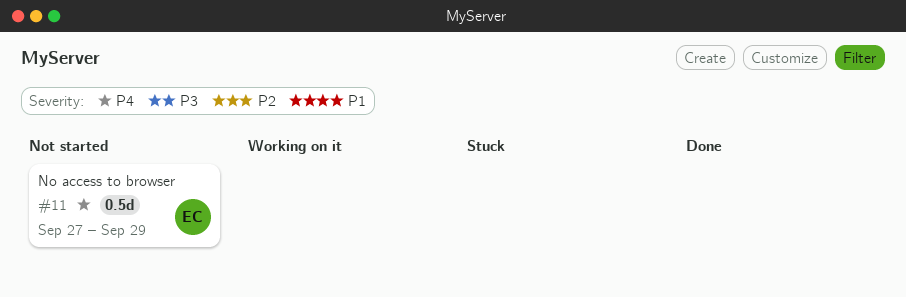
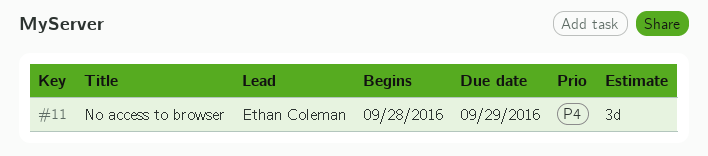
#11, estimate: 0.5d -> 3d
#11, start: Sep 27 -> Sep 28

